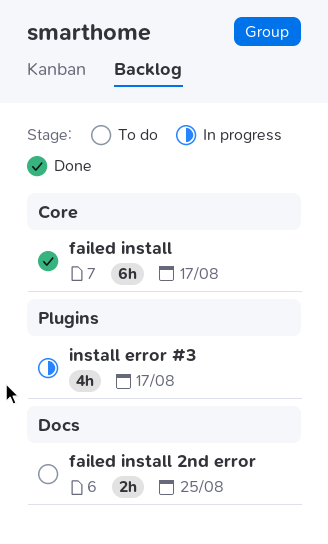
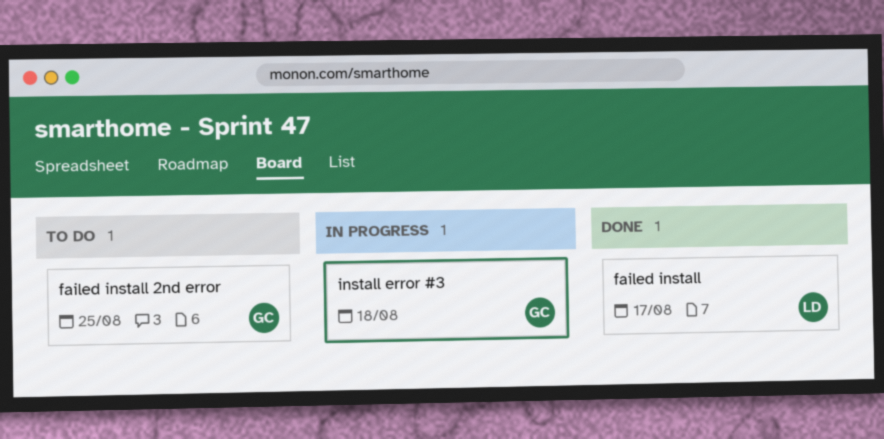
install error #3, due: Aug 17 -> Aug 18

